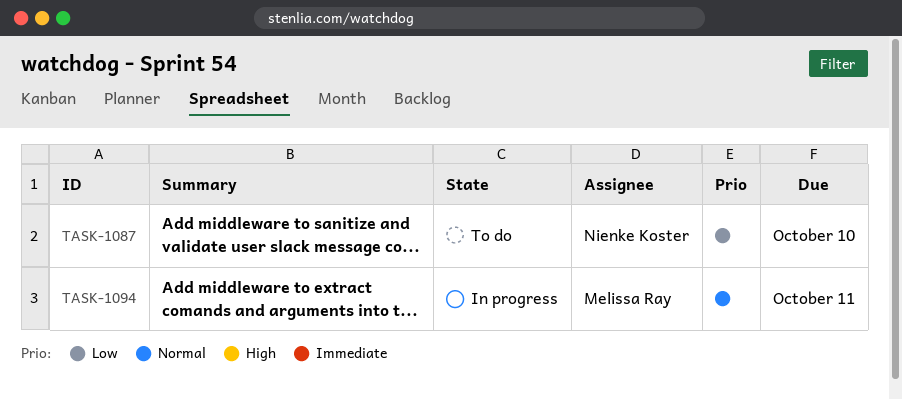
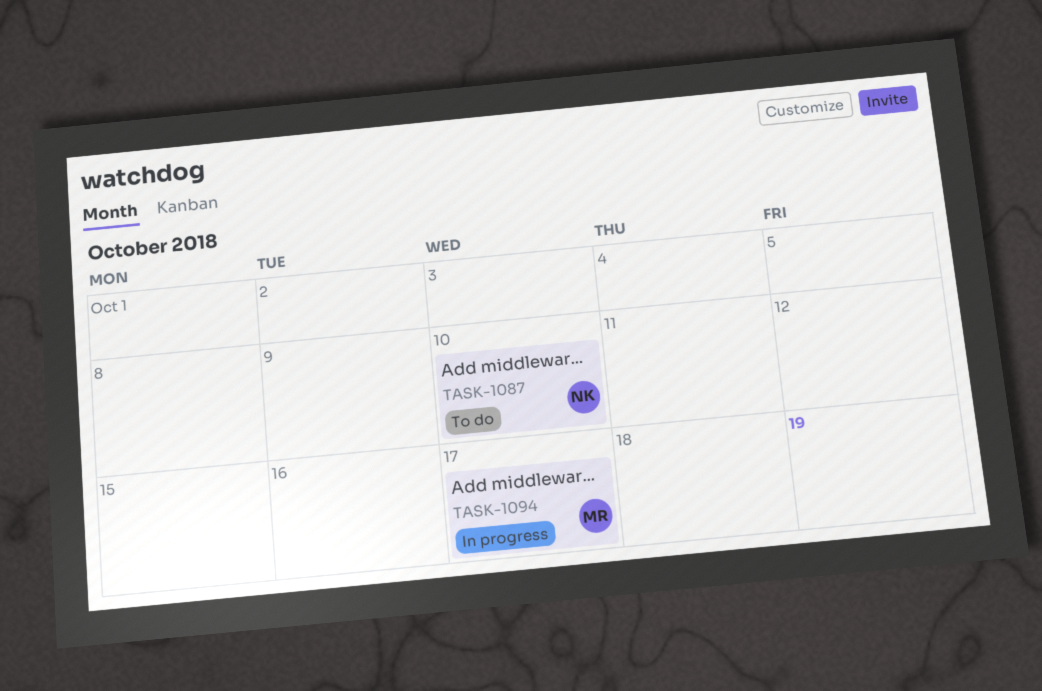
TASK-1094, due: Oct 11 -> Oct 17

